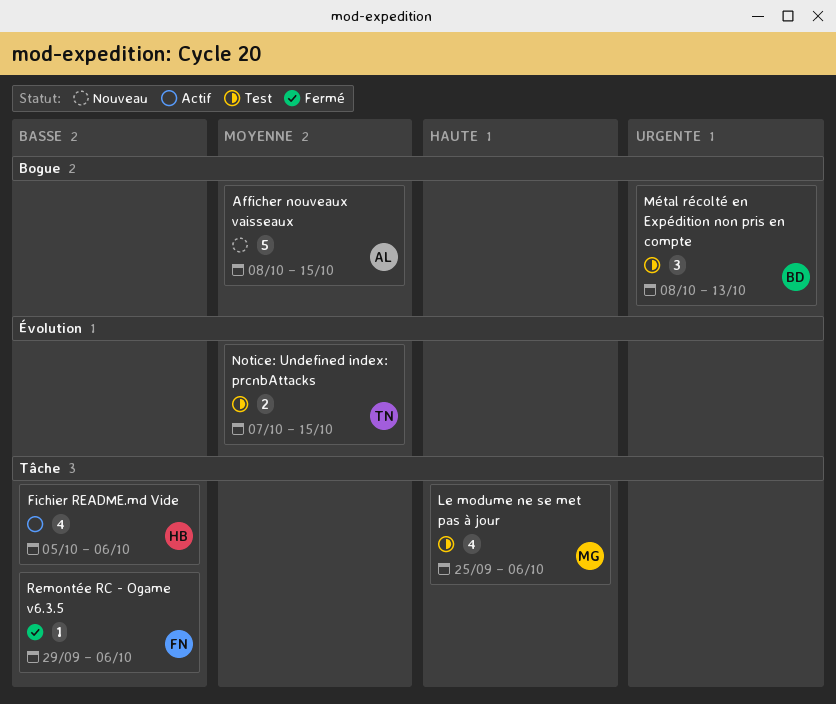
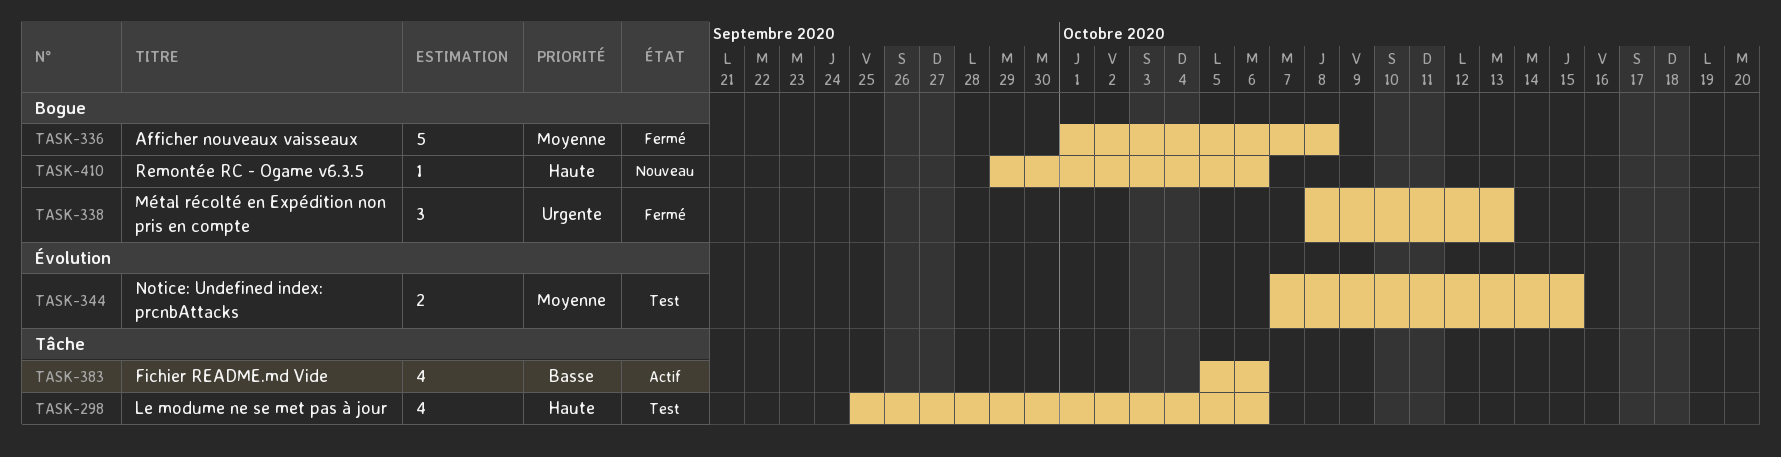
Afficher nouveaux vaisseaux, status: Nouveau -> Fermé
Afficher nouveaux vaisseaux, start: Oct 8 -> Oct 1
Afficher nouveaux vaisseaux, due: Oct 15 -> Oct 8
Métal récolté en Expédition non pris en compte, status: Test -> Fermé
Remontée RC - Ogame v6.3.5, status: Fermé -> Nouveau
Remontée RC - Ogame v6.3.5, priority: Basse -> Haute
Remontée RC - Ogame v6.3.5, label: Tâche -> Bogue

